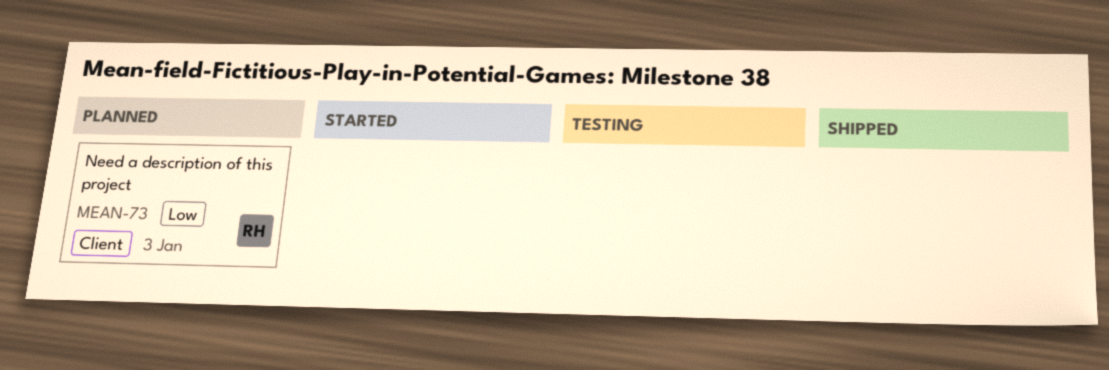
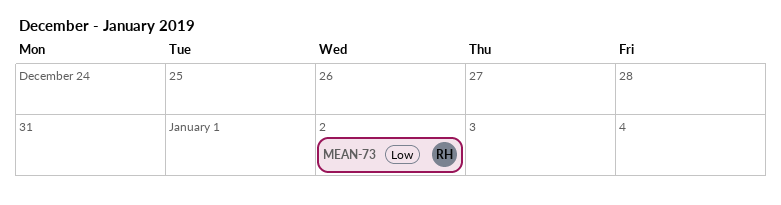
MEAN-73, due: Jan 3 -> Jan 2

